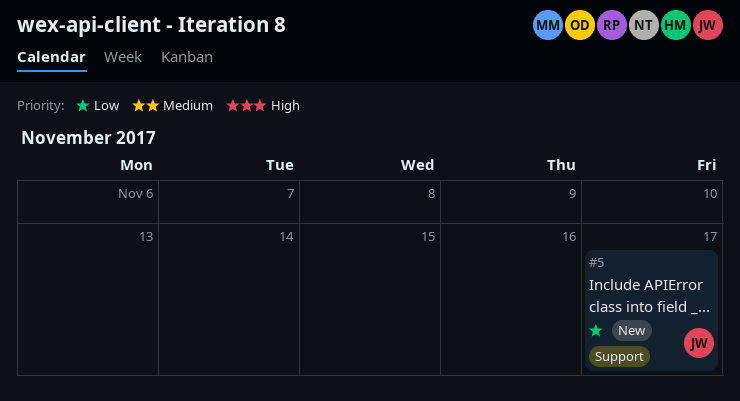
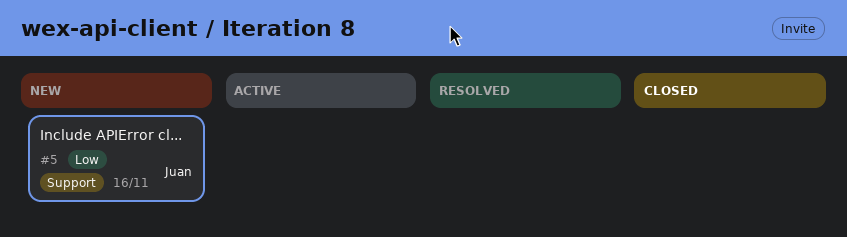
#5, due: Nov 17 -> Nov 16

